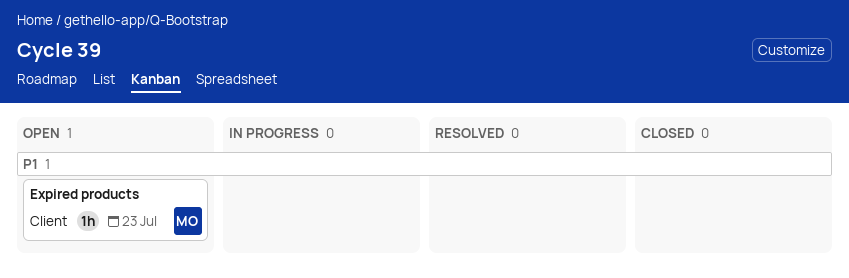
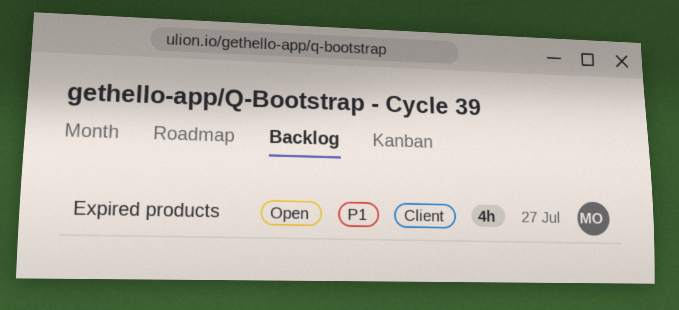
Expired products, estimate: 1h -> 4h
Expired products, due: Jul 23 -> Jul 27

